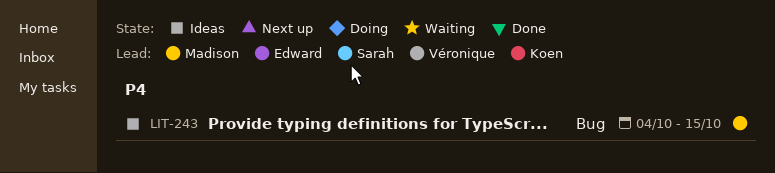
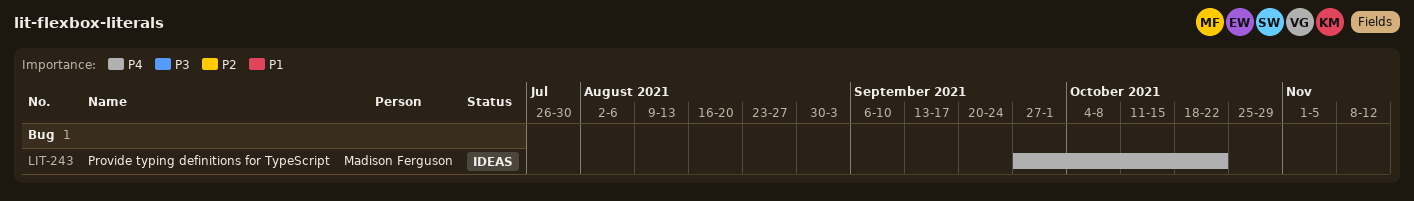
LIT-243, start: Oct 4 -> Sep 27
LIT-243, due: Oct 15 -> Oct 22

